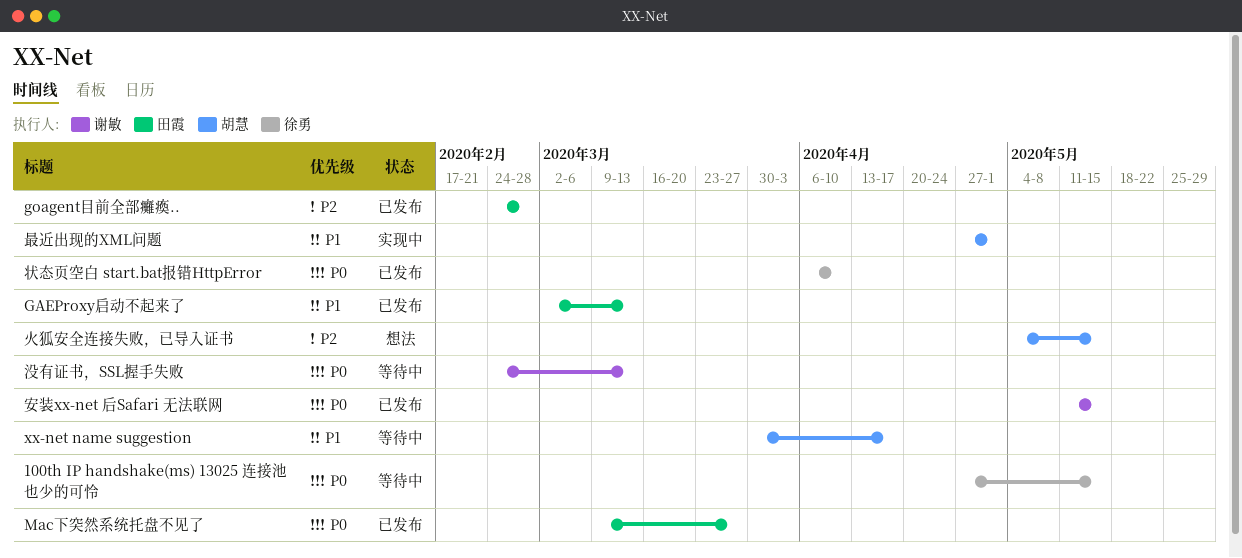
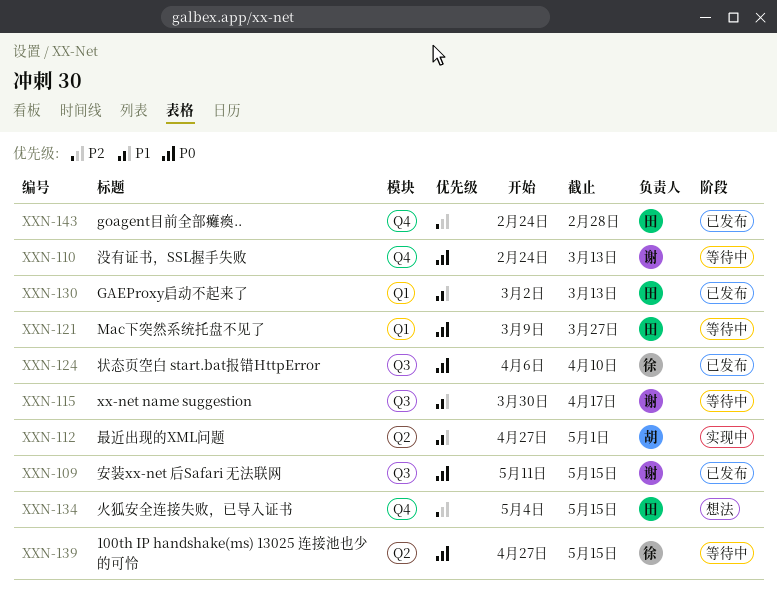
Mac下突然系统托盘不见了, status: 已发布 -> 等待中
xx-net name suggestion, owner: 胡慧 -> 谢敏
火狐安全连接失败，已导入证书, owner: 胡慧 -> 田霞

